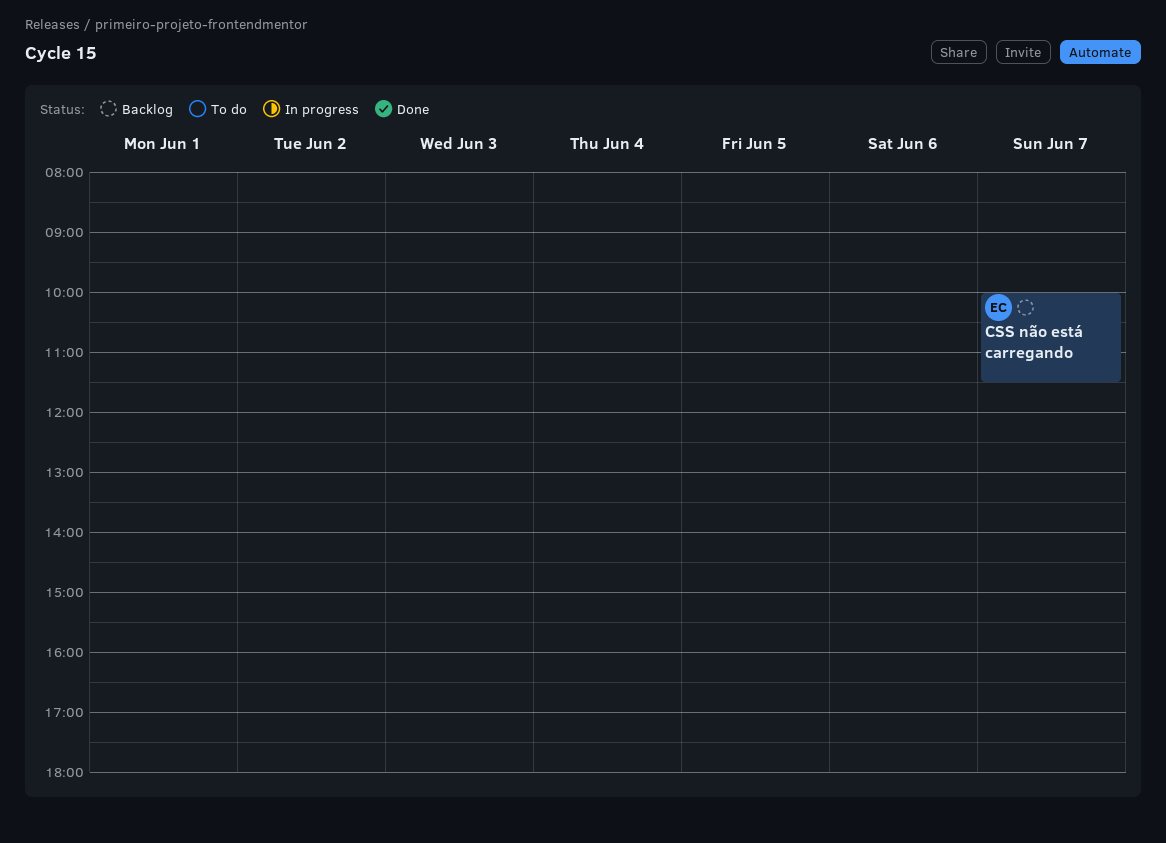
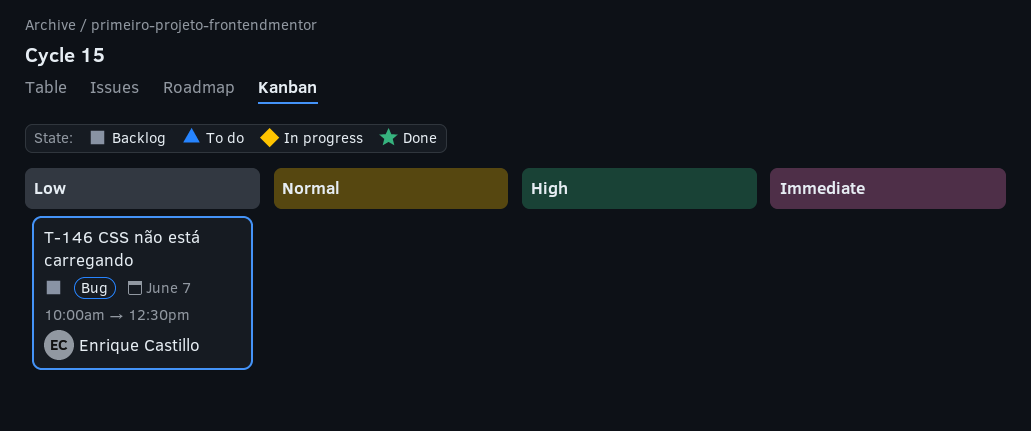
CSS não está carregando, ends: 11:30 -> 12:30

